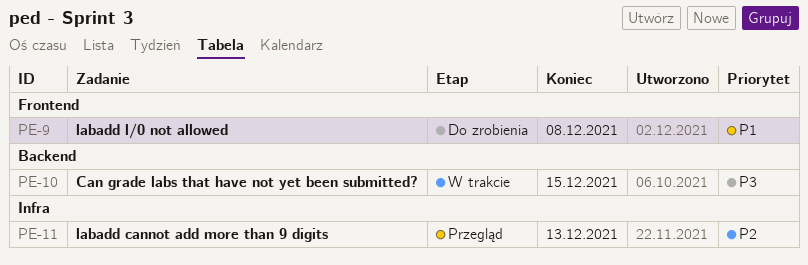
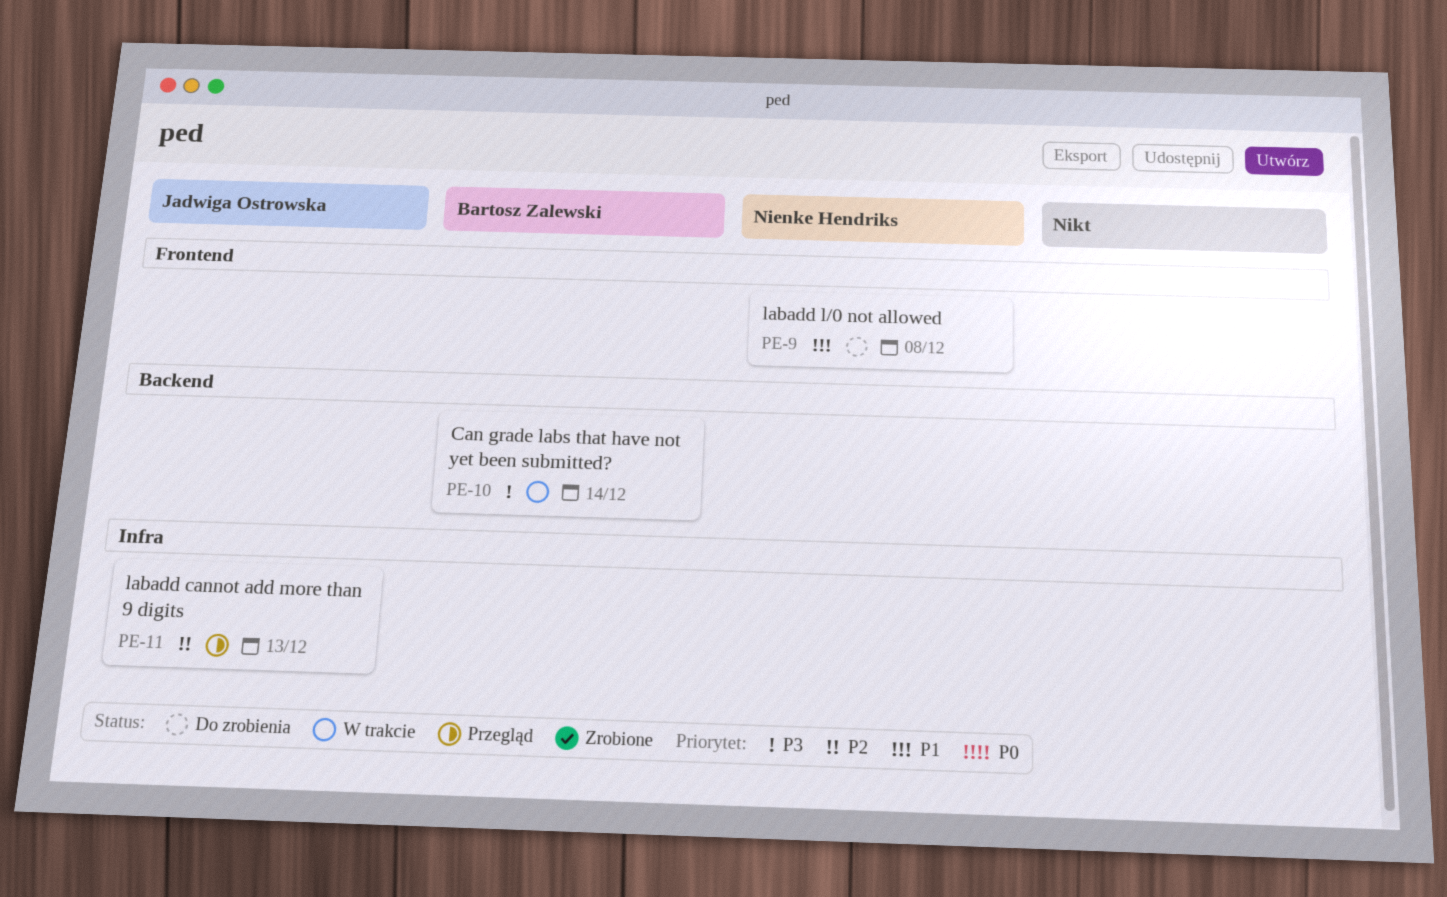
PE-10, due: Dec 15 -> Dec 14

